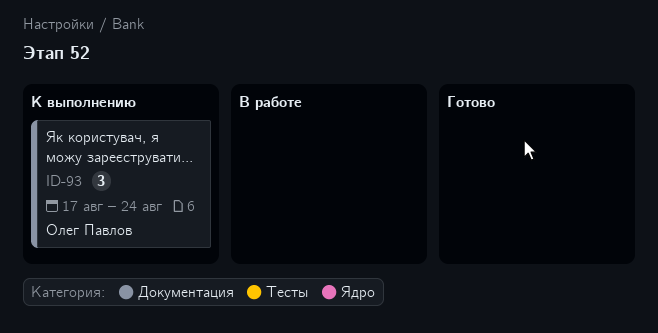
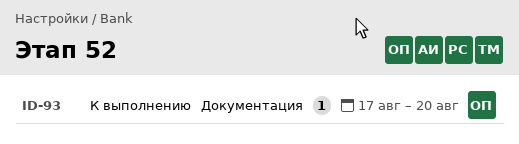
ID-93, estimate: 3 -> 1
ID-93, due: Aug 24 -> Aug 20

